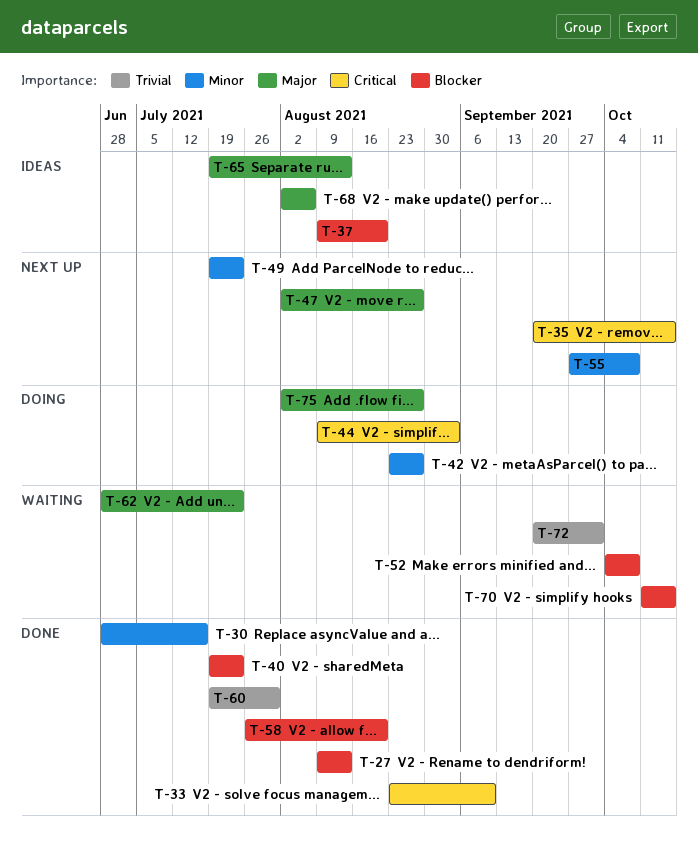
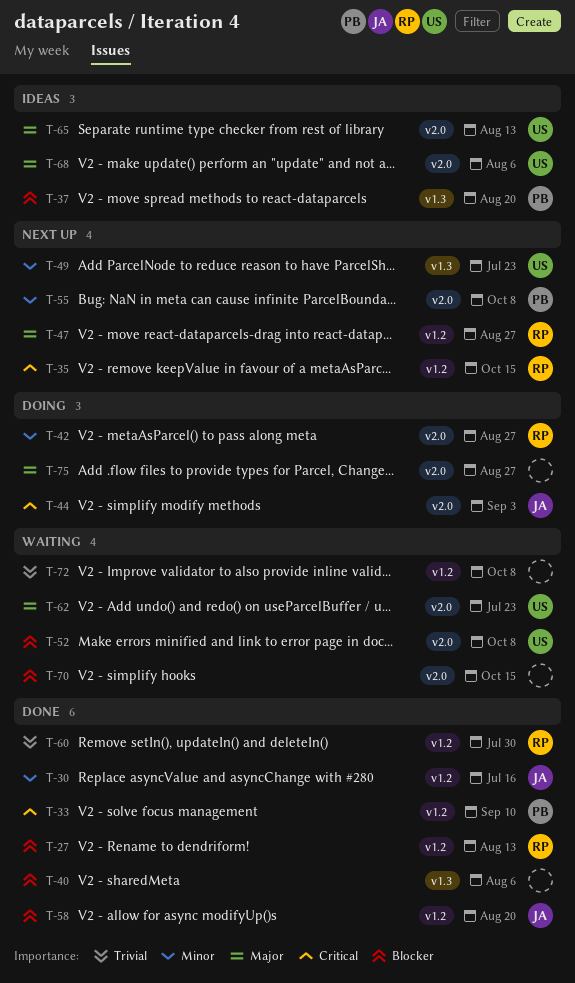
T-40, due: Jul 23 -> Aug 6
T-72, due: Oct 1 -> Oct 8

